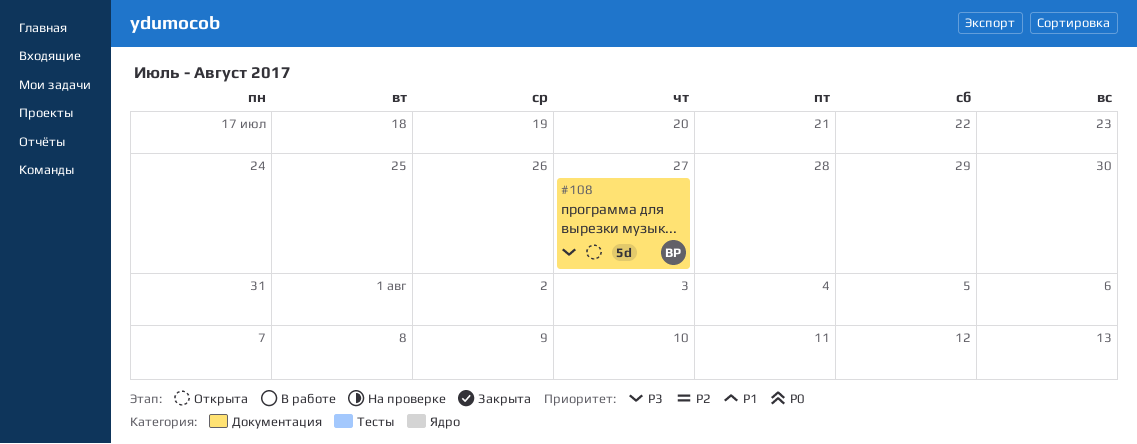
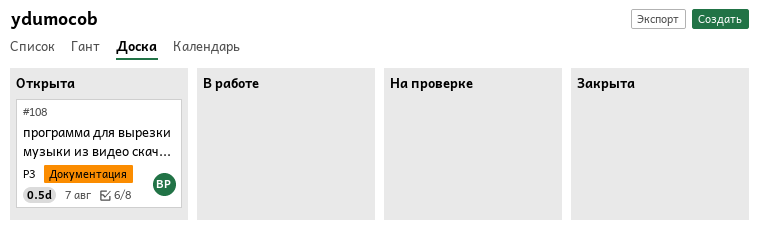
#108, estimate: 5d -> 0.5d
#108, due: Jul 27 -> Aug 7

